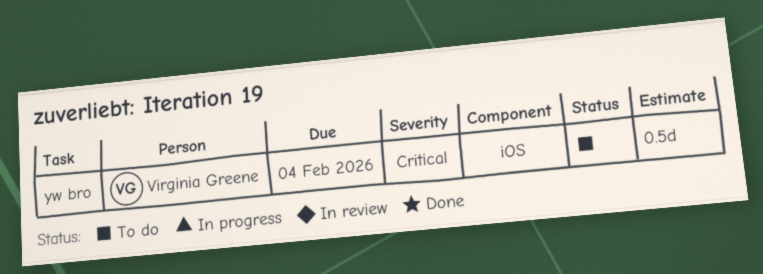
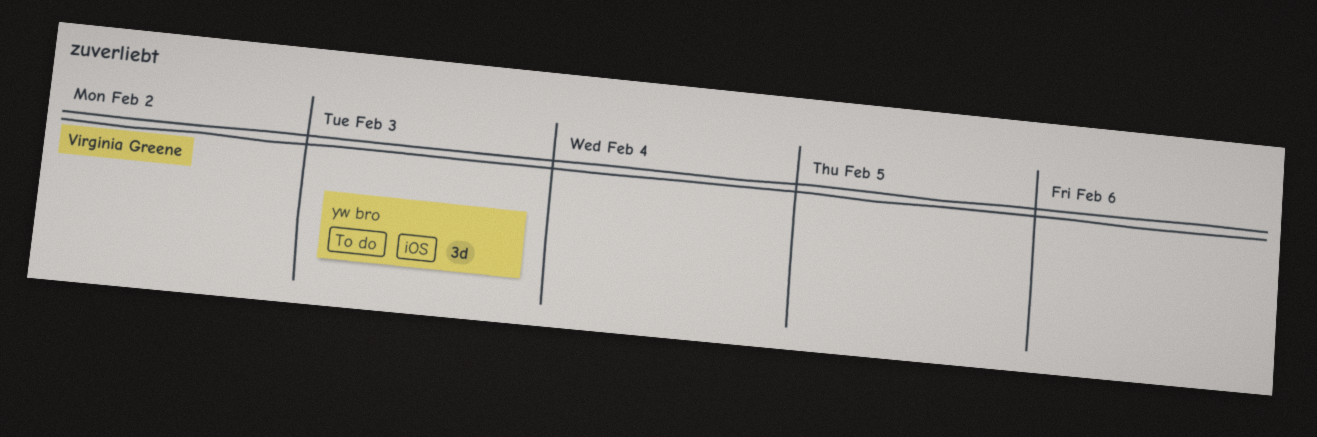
yw bro, estimate: 0.5d -> 3d
yw bro, due: Feb 4 -> Feb 3

